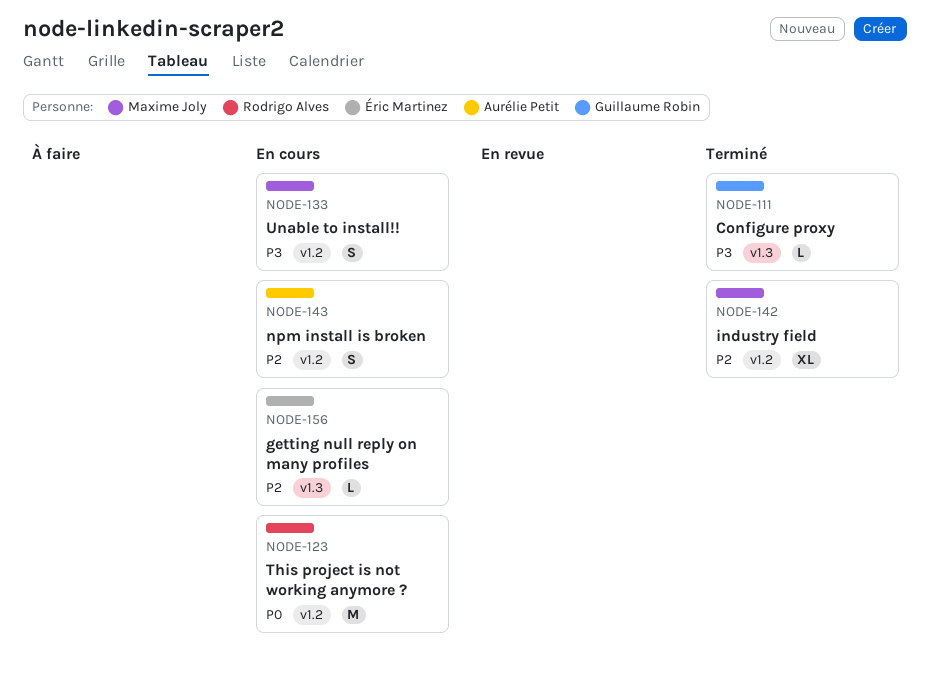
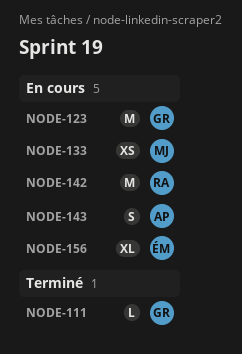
NODE-123, owner: Rodrigo Alves -> Guillaume Robin
NODE-133, estimate: S -> XS
NODE-142, status: Terminé -> En cours
NODE-142, owner: Maxime Joly -> Rodrigo Alves
NODE-142, estimate: XL -> M
NODE-156, estimate: L -> XL

